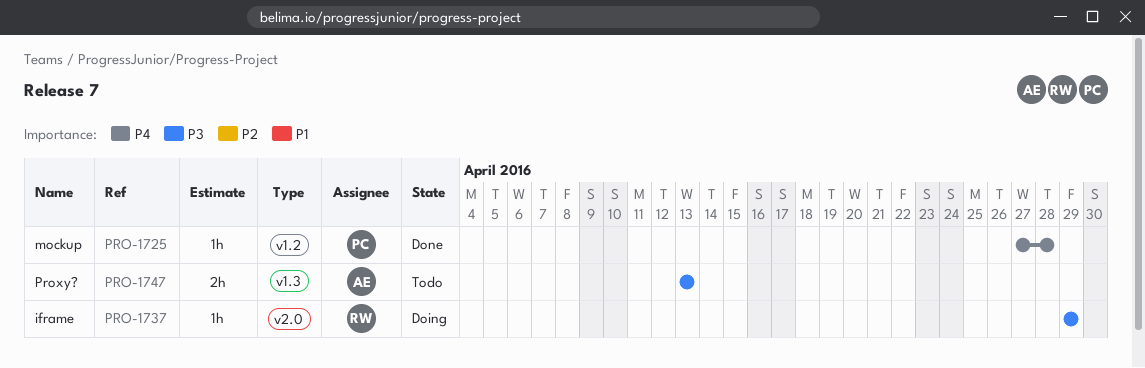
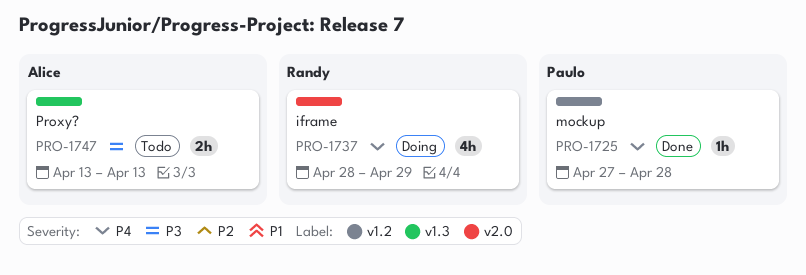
PRO-1737, priority: P3 -> P4
PRO-1737, estimate: 1h -> 4h
PRO-1737, start: Apr 29 -> Apr 28

